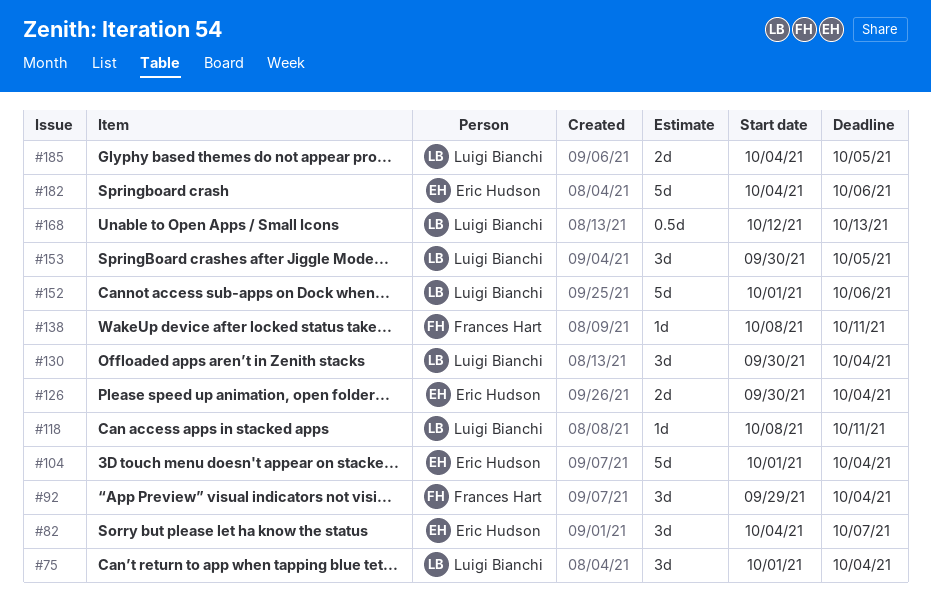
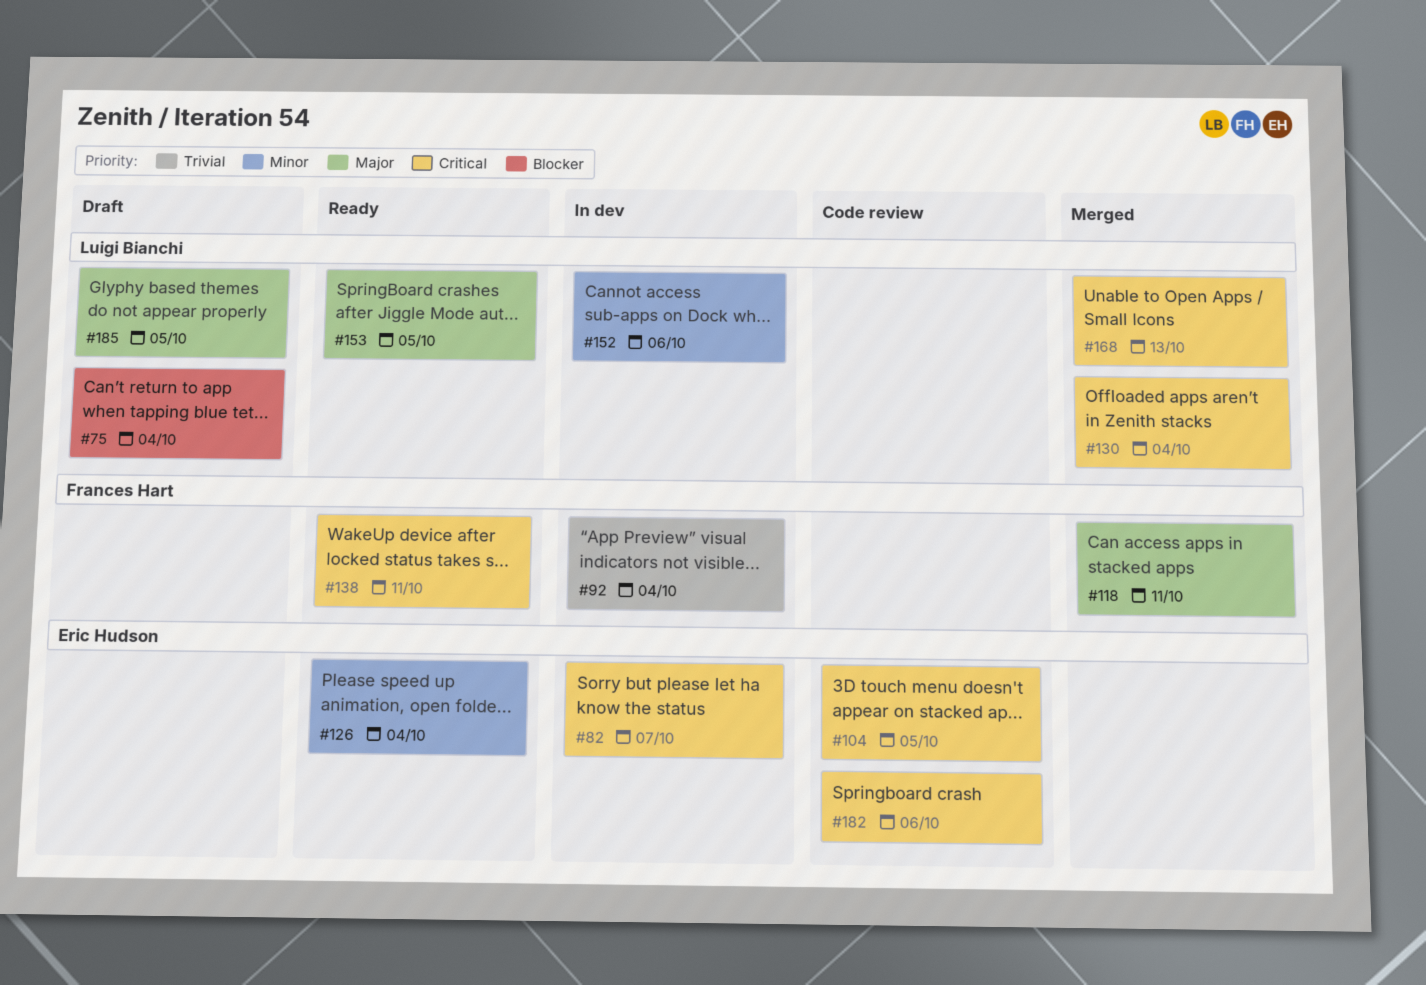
#104, due: Oct 4 -> Oct 5
#118, owner: Luigi Bianchi -> Frances Hart

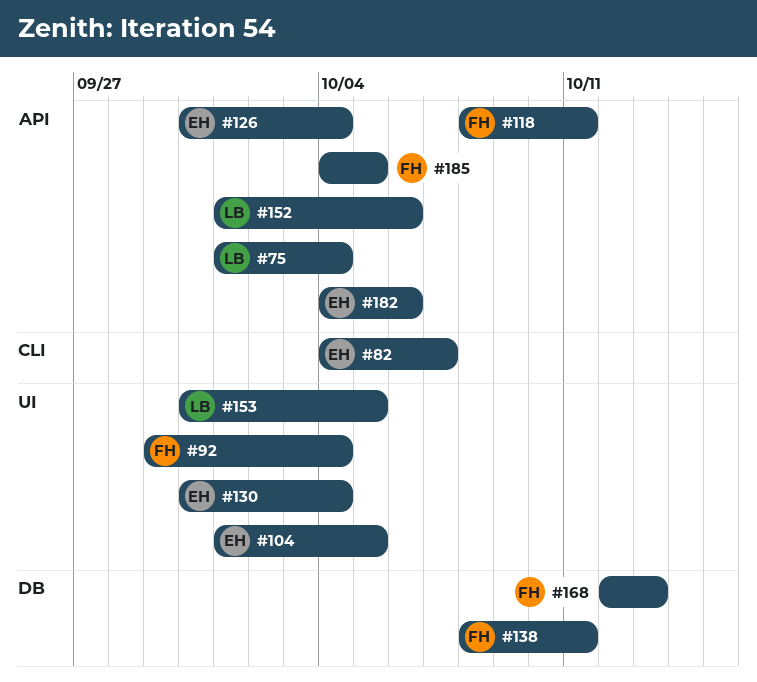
#130, owner: Luigi Bianchi -> Eric Hudson
#168, owner: Luigi Bianchi -> Frances Hart
#185, owner: Luigi Bianchi -> Frances Hart

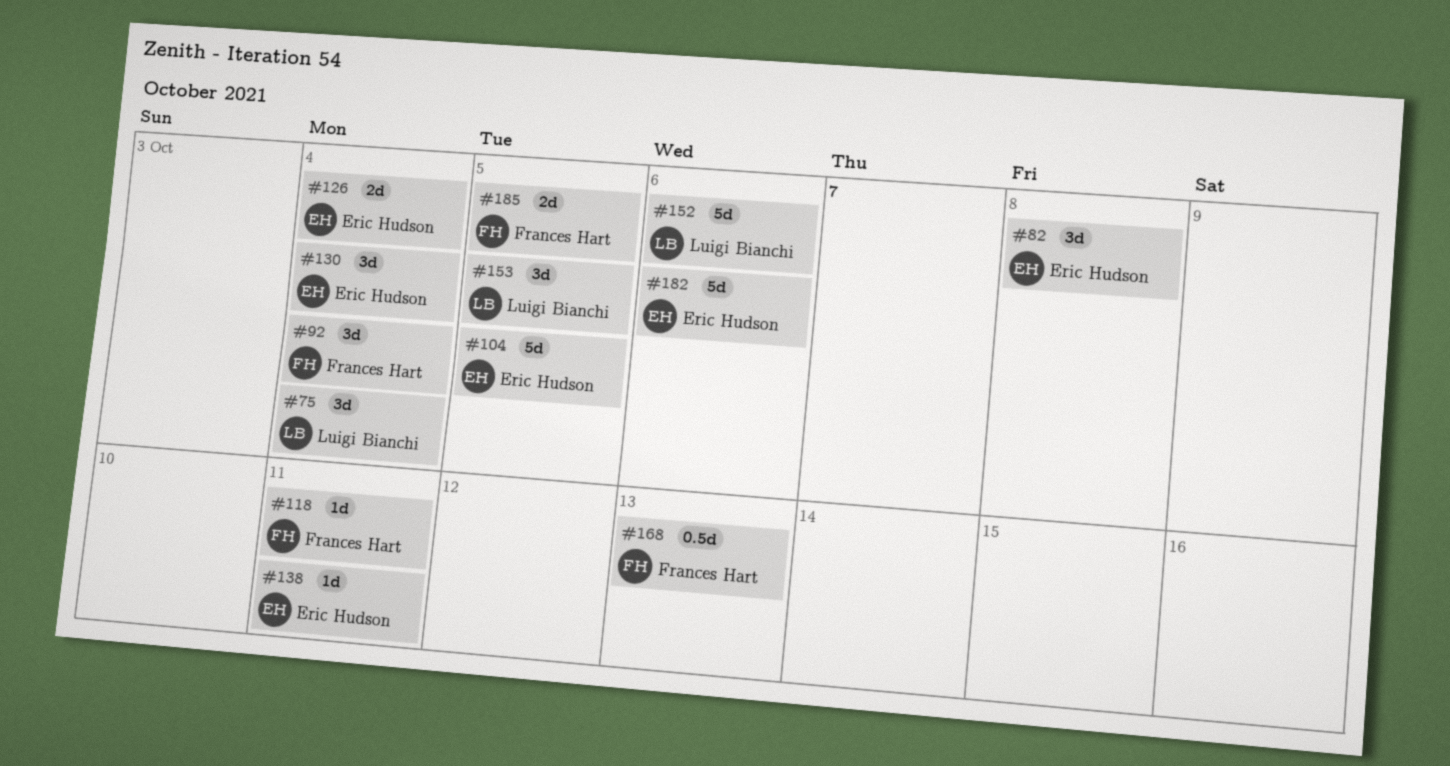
#82, due: Oct 7 -> Oct 8
#138, owner: Frances Hart -> Eric Hudson

